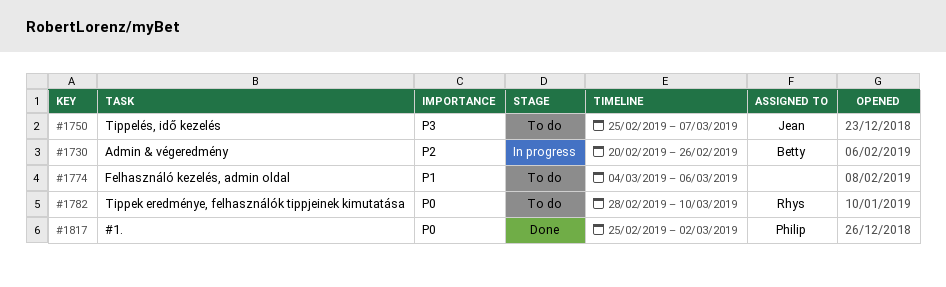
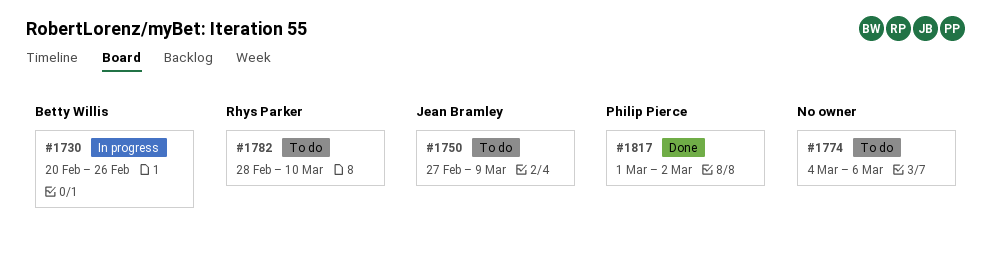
#1750, start: Feb 25 -> Feb 27
#1750, due: Mar 7 -> Mar 9
#1817, start: Feb 25 -> Mar 1

